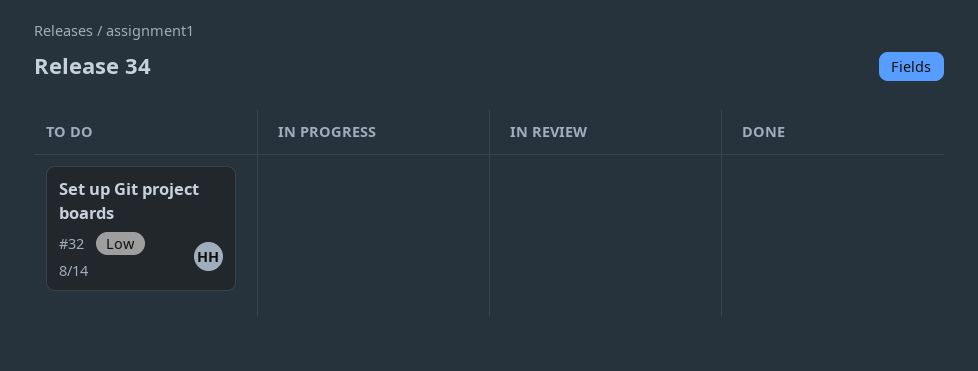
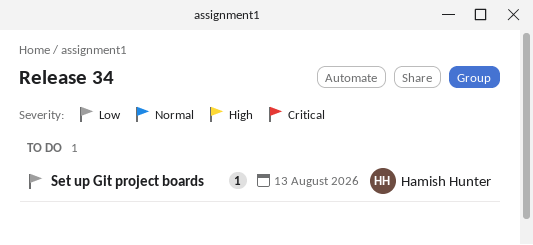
Set up Git project boards, due: Aug 14 -> Aug 13

